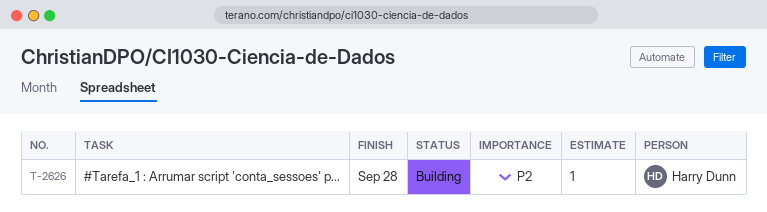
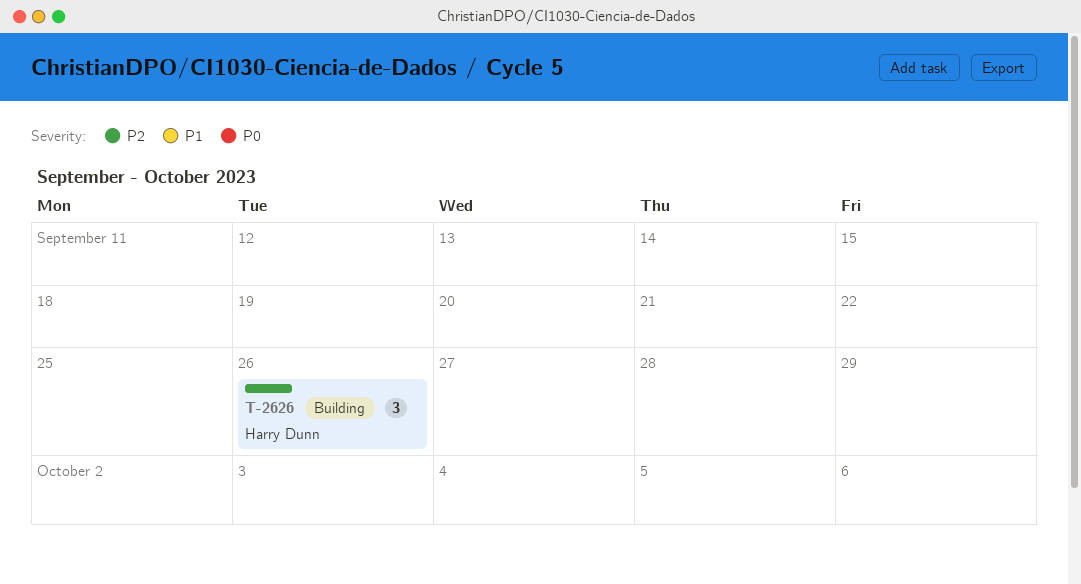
T-2626, estimate: 1 -> 3
T-2626, due: Sep 28 -> Sep 26

